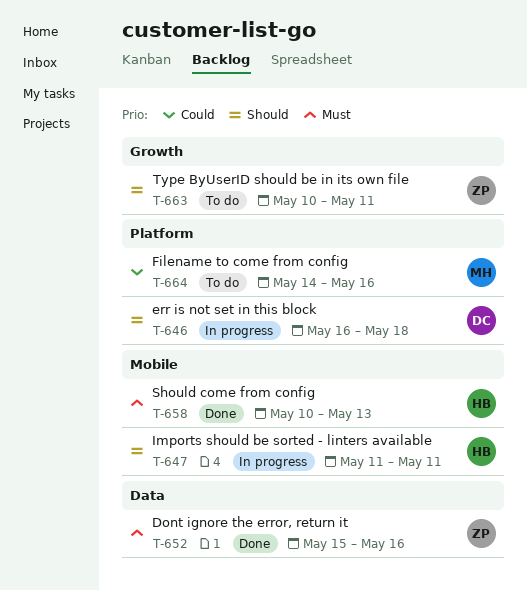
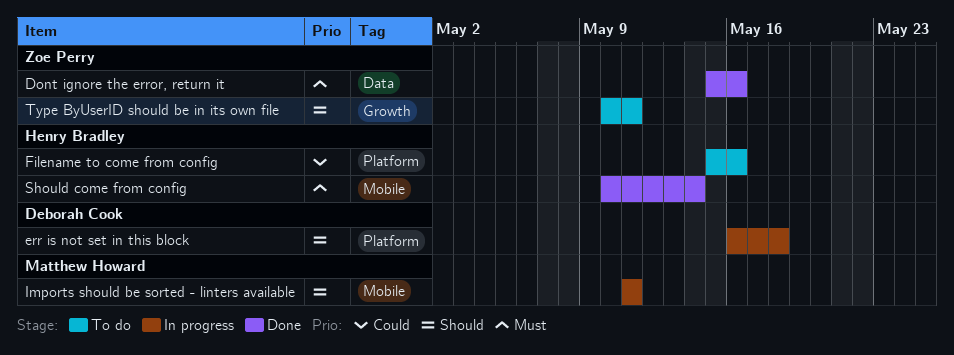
Filename to come from config, owner: Matthew Howard -> Henry Bradley
Filename to come from config, start: May 14 -> May 15
Imports should be sorted - linters available, owner: Henry Bradley -> Matthew Howard
Should come from config, due: May 13 -> May 14

